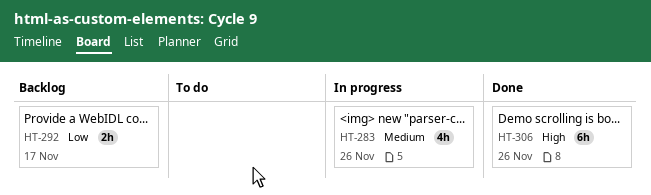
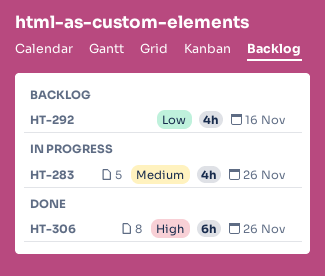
HT-292, estimate: 2h -> 4h
HT-292, due: Nov 17 -> Nov 16

